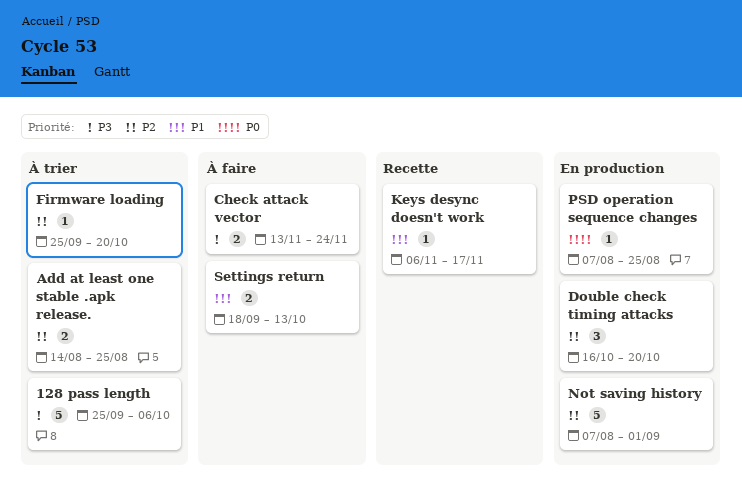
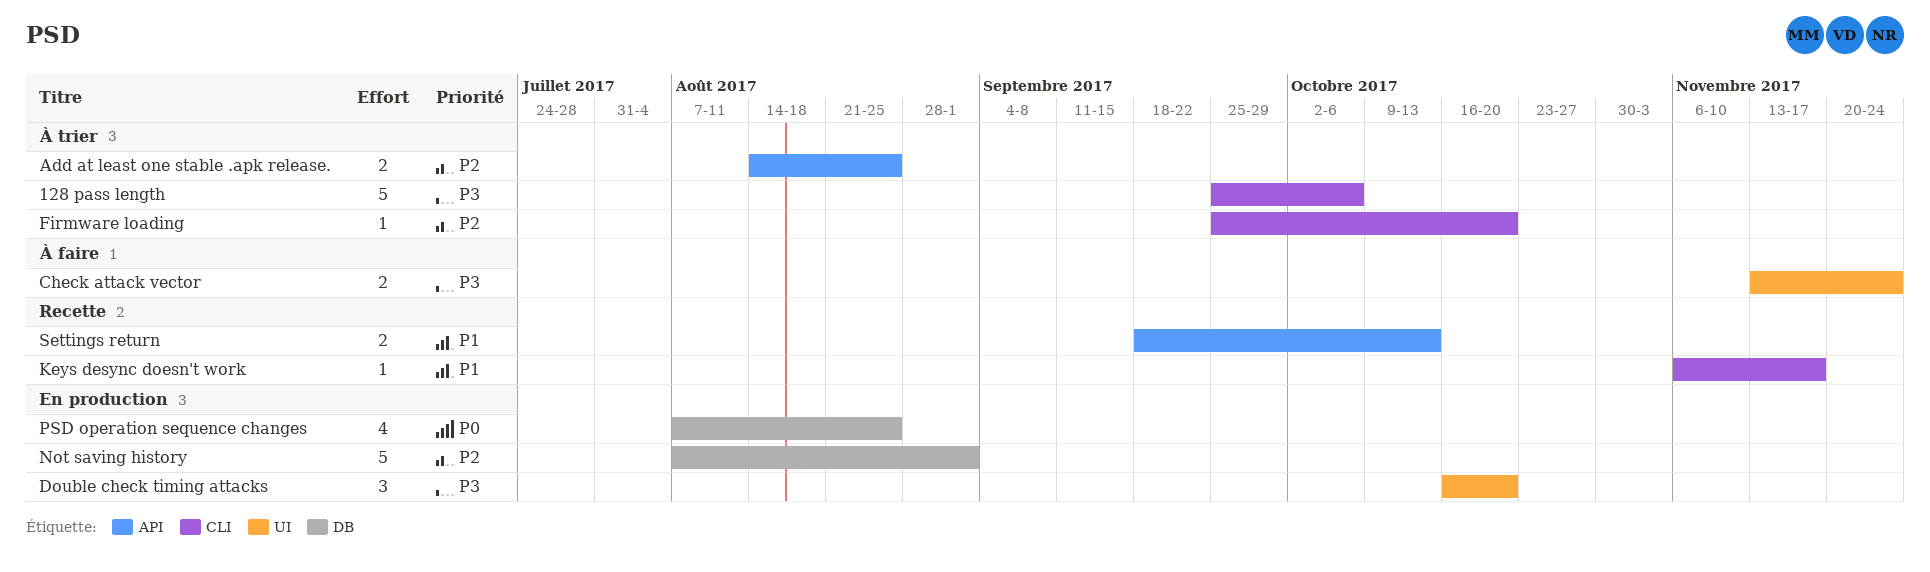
Double check timing attacks, priority: P2 -> P3
PSD operation sequence changes, estimate: 1 -> 4
Settings return, status: À faire -> Recette

